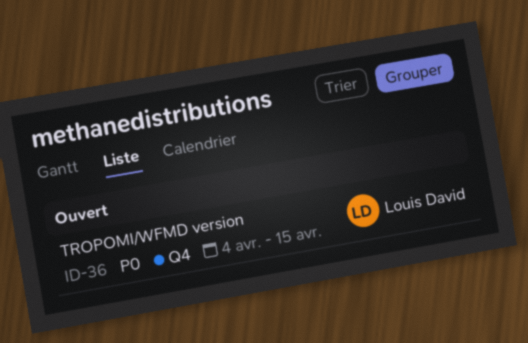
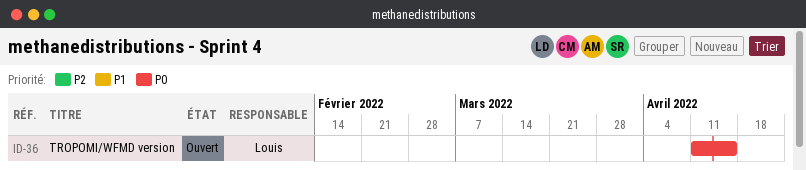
ID-36, start: Apr 4 -> Apr 11

